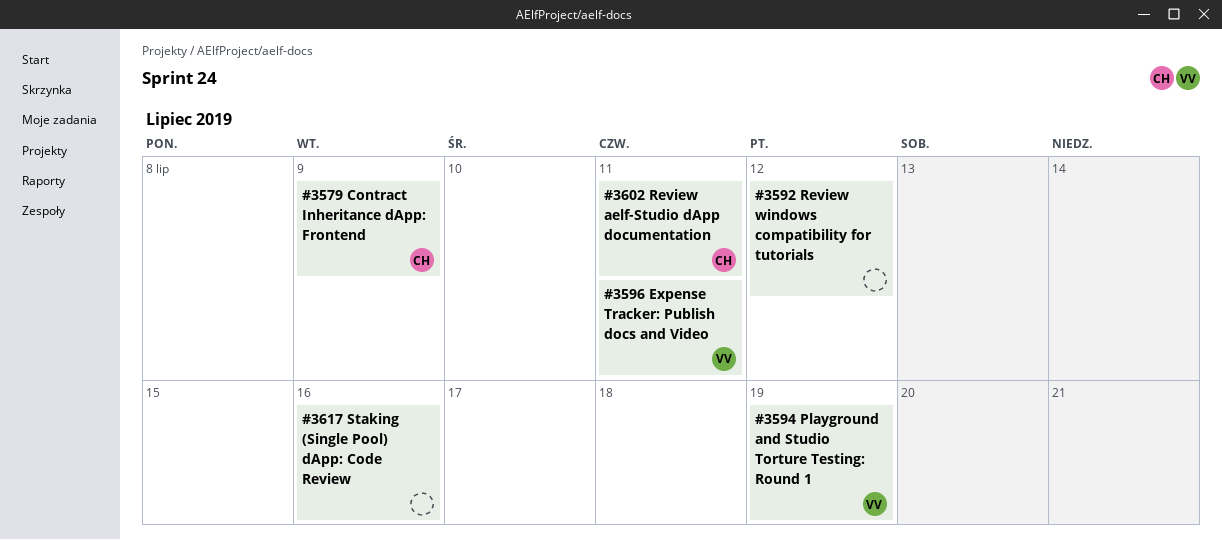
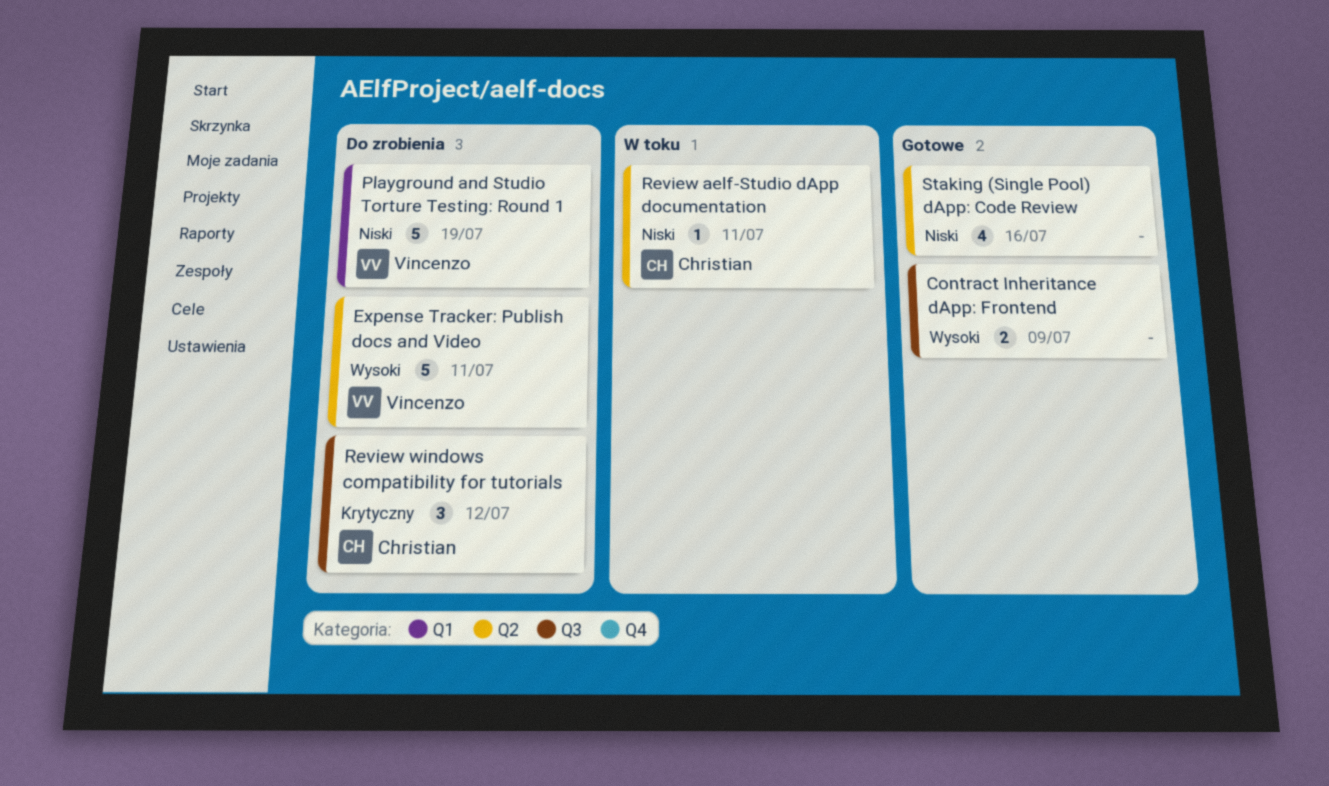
Contract Inheritance dApp: Frontend, owner: Christian -> none
Review windows compatibility for tutorials, owner: none -> Christian

